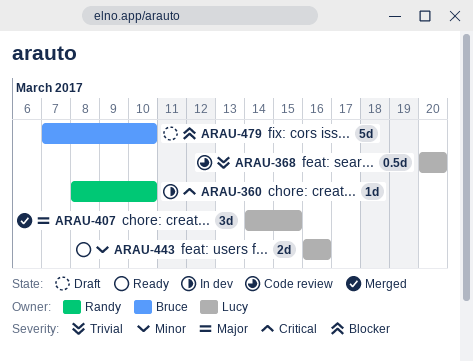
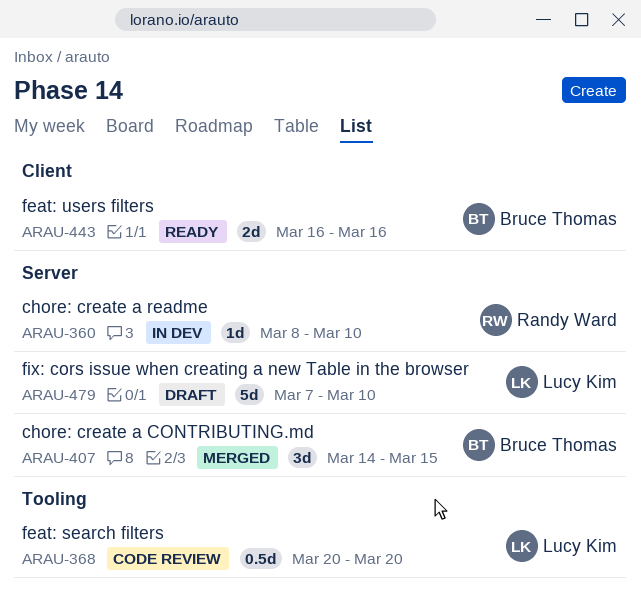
ARAU-407, owner: Lucy Kim -> Bruce Thomas
ARAU-443, owner: Lucy Kim -> Bruce Thomas
ARAU-479, owner: Bruce Thomas -> Lucy Kim

